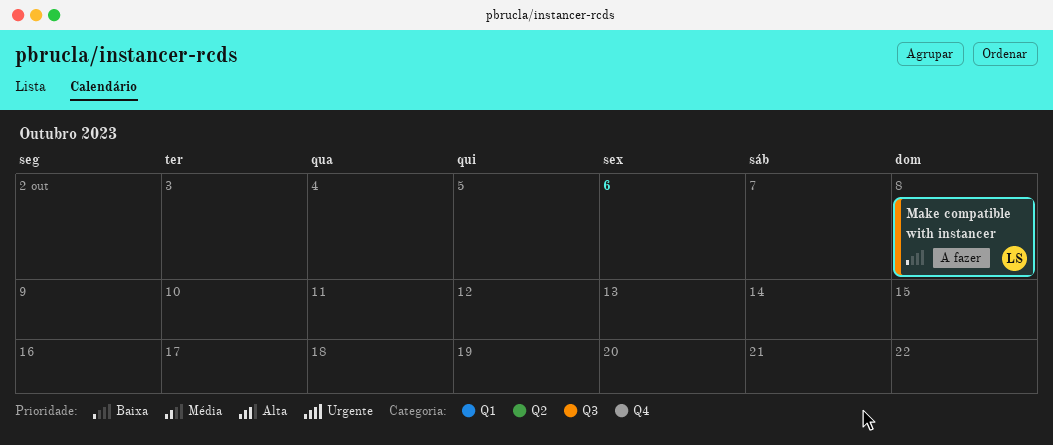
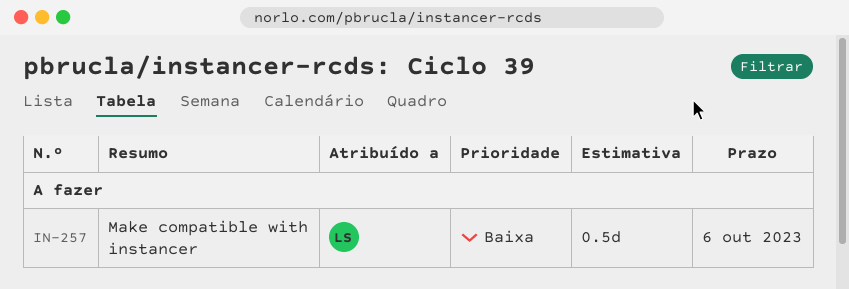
Make compatible with instancer, due: Oct 8 -> Oct 6

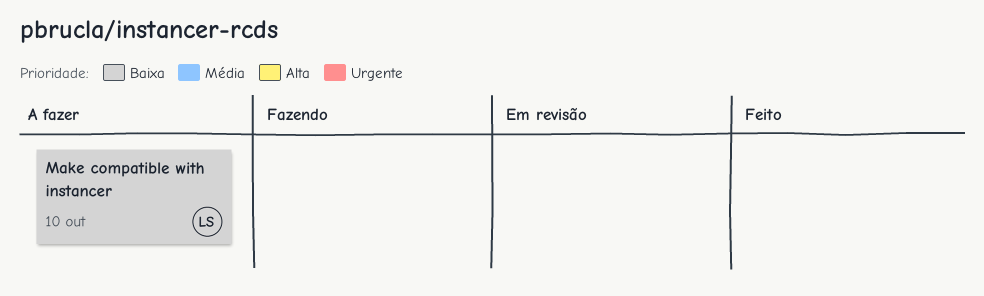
Make compatible with instancer, due: Oct 6 -> Oct 10

